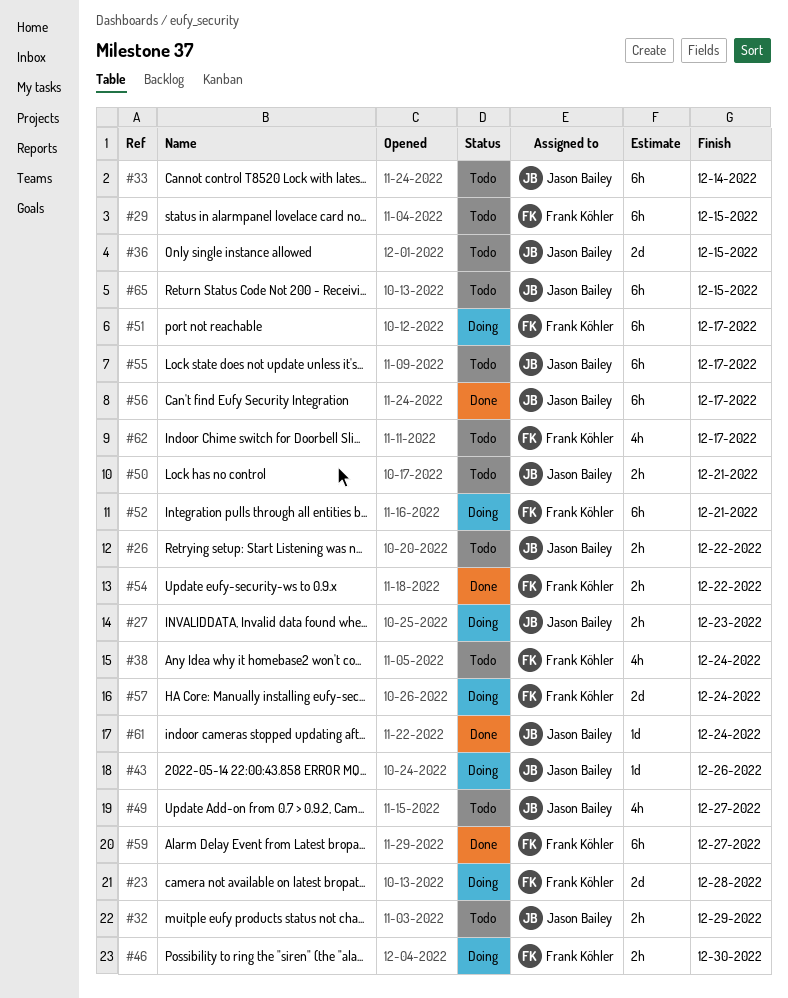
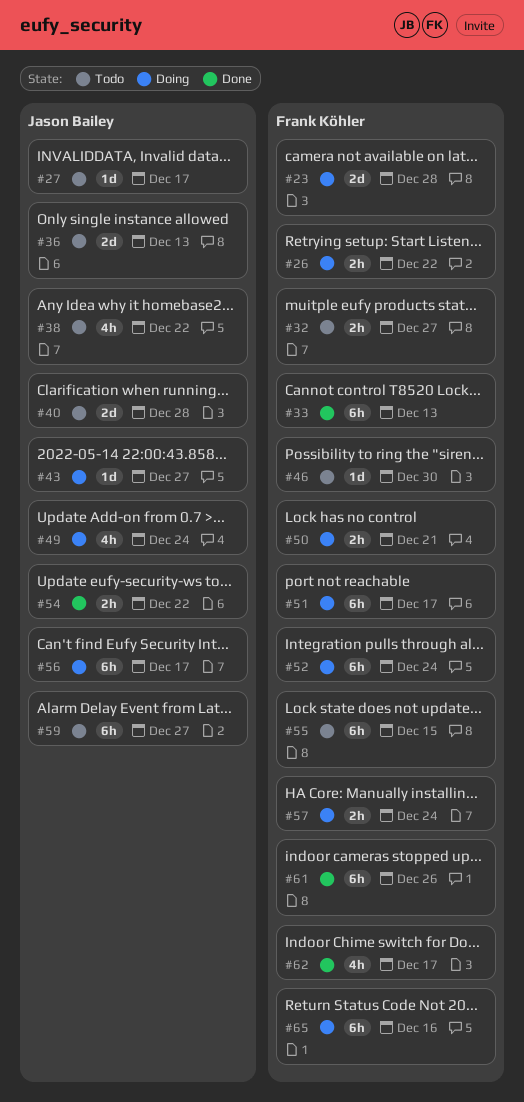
#26, status: Todo -> Doing
#26, owner: Jason Bailey -> Frank Köhler
#27, status: Doing -> Todo
#27, estimate: 2h -> 1d
#27, due: Dec 23 -> Dec 17
#29: present -> none
#32, owner: Jason Bailey -> Frank Köhler
#32, due: Dec 29 -> Dec 27
#33, status: Todo -> Done
#33, owner: Jason Bailey -> Frank Köhler
#33, due: Dec 14 -> Dec 13
#36, due: Dec 15 -> Dec 13
#38, owner: Frank Köhler -> Jason Bailey
#38, due: Dec 24 -> Dec 22
#40: none -> present
#43, due: Dec 26 -> Dec 27
#46, status: Doing -> Todo
#46, estimate: 2h -> 1d
#49, status: Todo -> Doing
#49, due: Dec 27 -> Dec 24
#50, status: Todo -> Doing
#50, owner: Jason Bailey -> Frank Köhler
#52, due: Dec 21 -> Dec 24
#54, owner: Frank Köhler -> Jason Bailey
#55, owner: Jason Bailey -> Frank Köhler
#55, due: Dec 17 -> Dec 15
#56, status: Done -> Doing
#57, estimate: 2d -> 2h
#59, status: Done -> Todo
#59, owner: Frank Köhler -> Jason Bailey
#61, owner: Jason Bailey -> Frank Köhler
#61, estimate: 1d -> 6h
#61, due: Dec 24 -> Dec 26
#62, status: Todo -> Done
#65, status: Todo -> Doing
#65, owner: Jason Bailey -> Frank Köhler
#65, due: Dec 15 -> Dec 16

